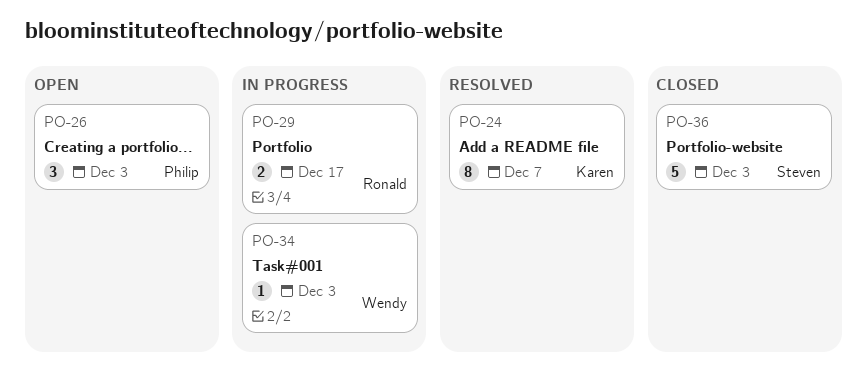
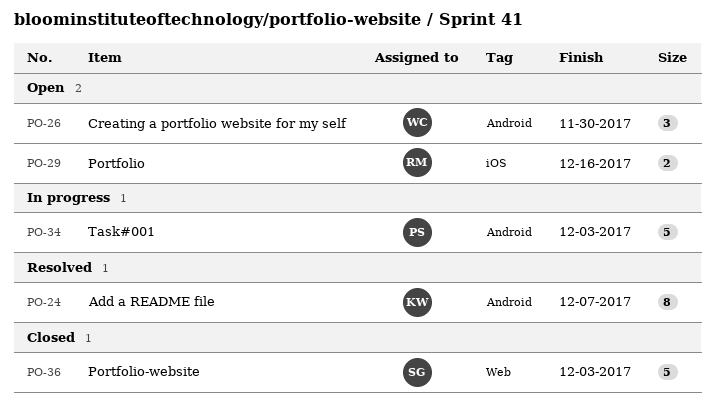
PO-26, owner: Philip -> Wendy
PO-26, due: Dec 3 -> Nov 30
PO-29, status: In progress -> Open
PO-29, due: Dec 17 -> Dec 16
PO-34, owner: Wendy -> Philip
PO-34, estimate: 1 -> 5

